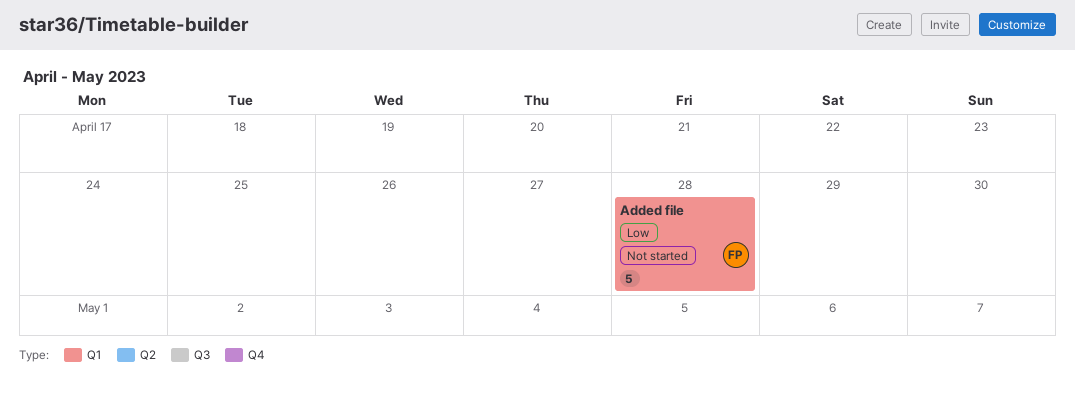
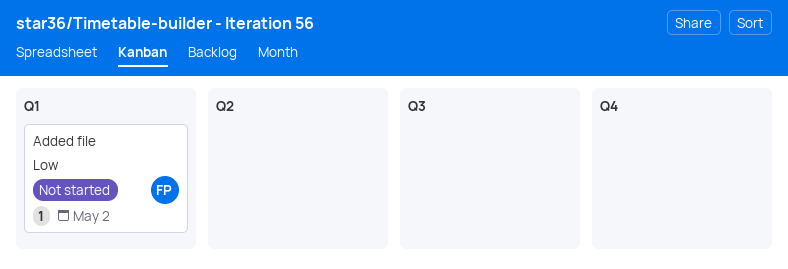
Added file, estimate: 5 -> 1
Added file, due: Apr 28 -> May 2

